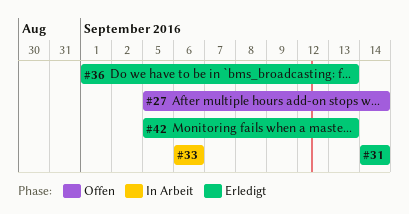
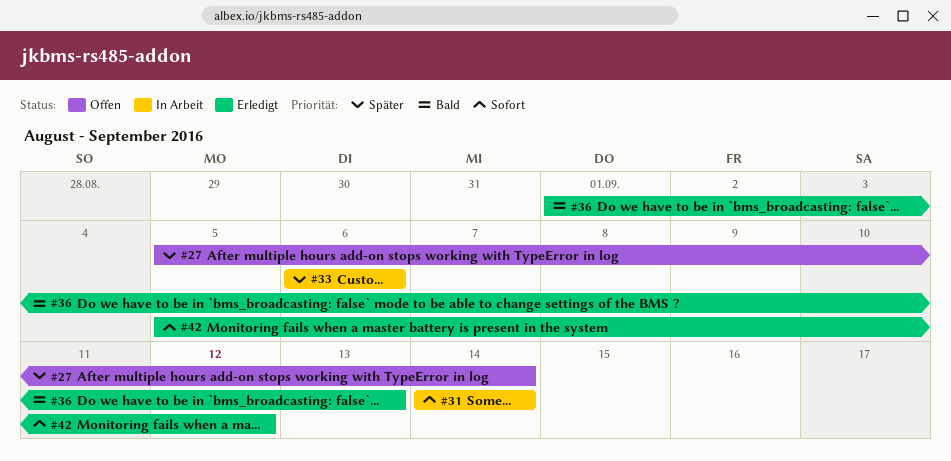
#31, status: Erledigt -> In Arbeit
#42, due: Sep 13 -> Sep 12

